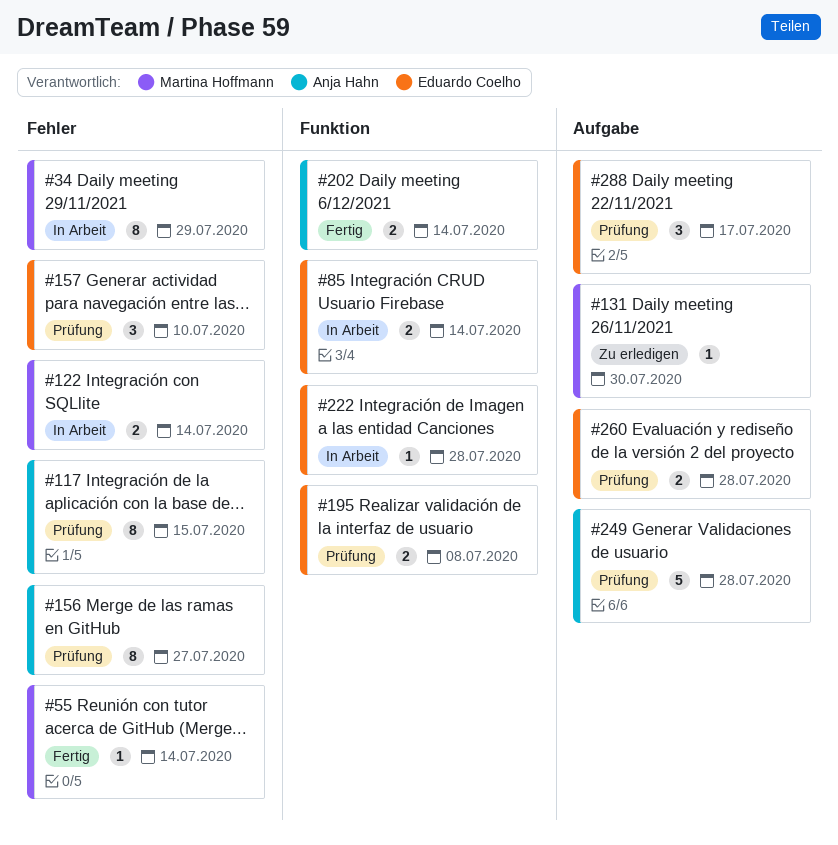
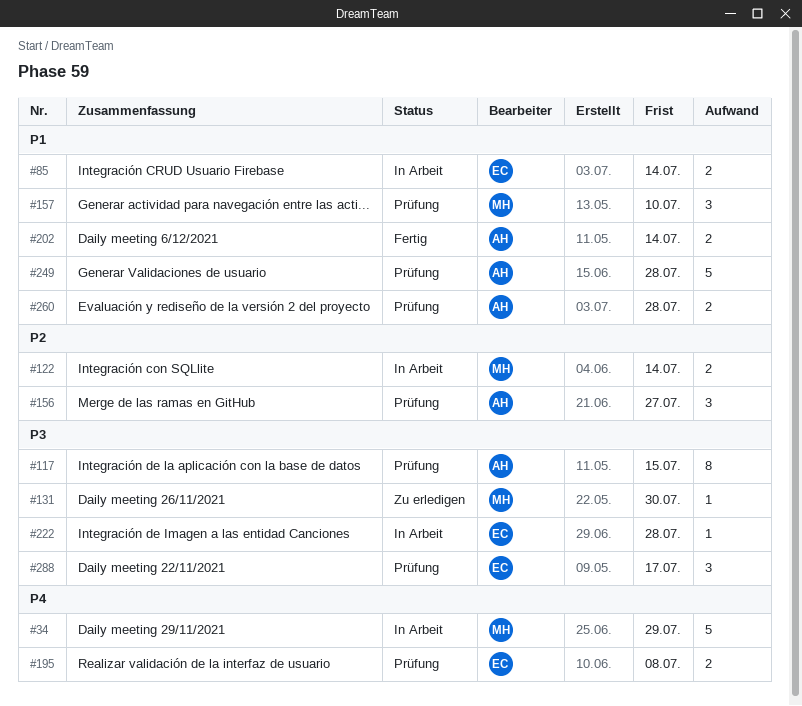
#34, estimate: 8 -> 5
#55: present -> none
#156, estimate: 8 -> 3
#157, owner: Eduardo Coelho -> Martina Hoffmann
#260, owner: Eduardo Coelho -> Anja Hahn

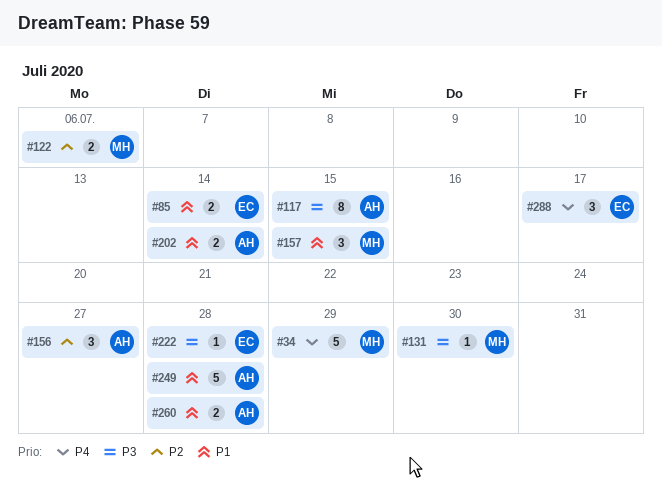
#122, due: Jul 14 -> Jul 6
#157, due: Jul 10 -> Jul 15
#195: present -> none
#288, priority: P3 -> P4

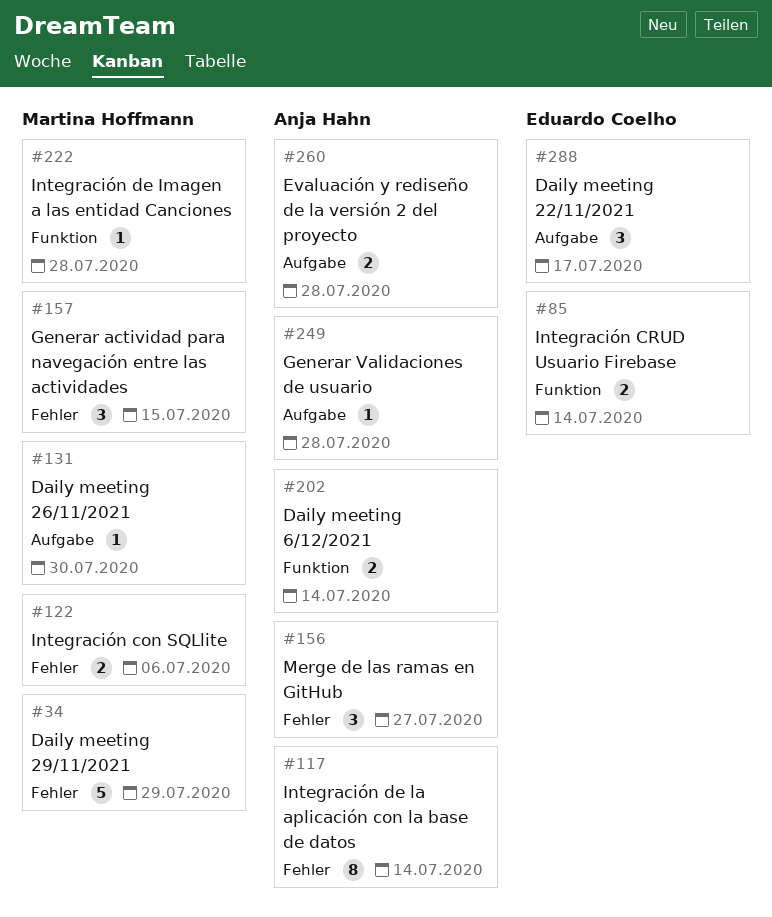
#117, due: Jul 15 -> Jul 14
#222, owner: Eduardo Coelho -> Martina Hoffmann
#249, estimate: 5 -> 1

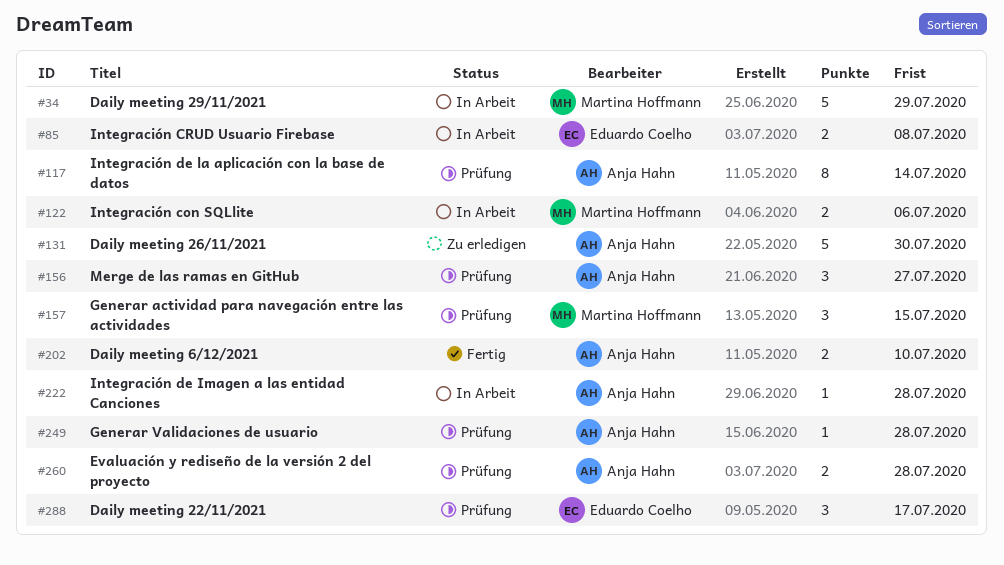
#85, due: Jul 14 -> Jul 8
#131, owner: Martina Hoffmann -> Anja Hahn
#131, estimate: 1 -> 5
#202, due: Jul 14 -> Jul 10
#222, owner: Martina Hoffmann -> Anja Hahn

